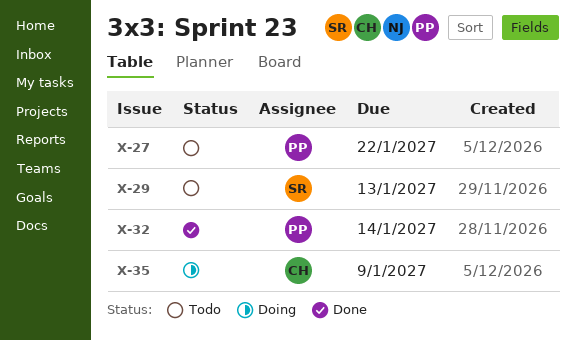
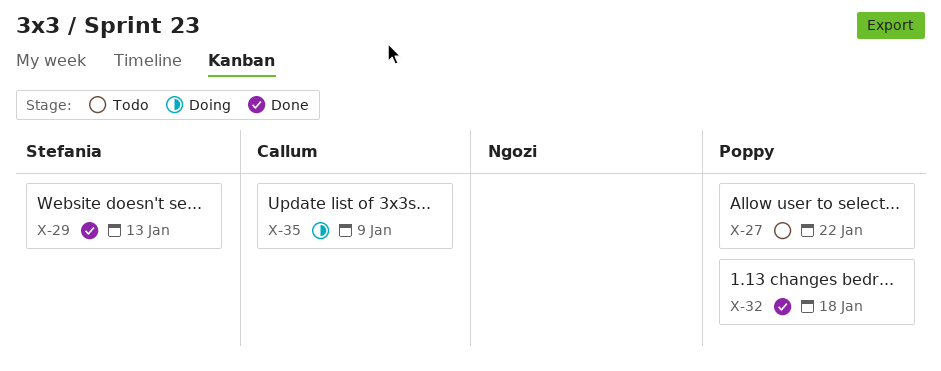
X-29, status: Todo -> Done
X-32, due: Jan 14 -> Jan 18

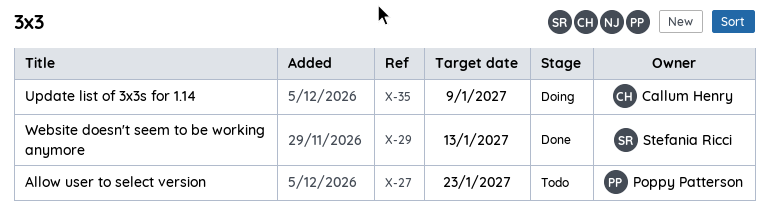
X-27, due: Jan 22 -> Jan 23
X-32: present -> none

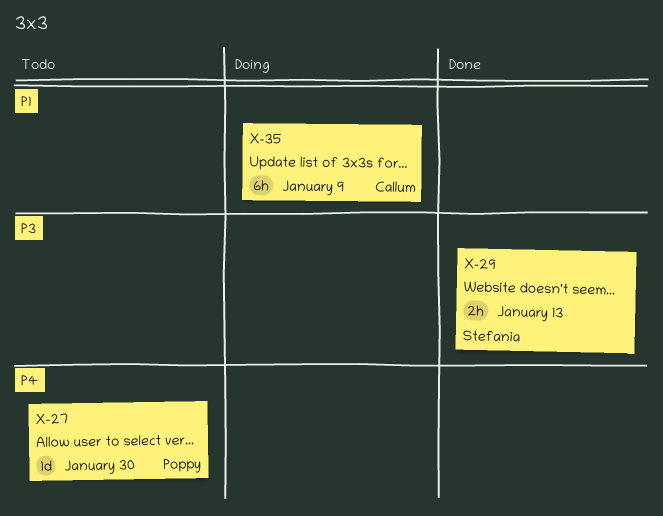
X-27, due: Jan 23 -> Jan 30

